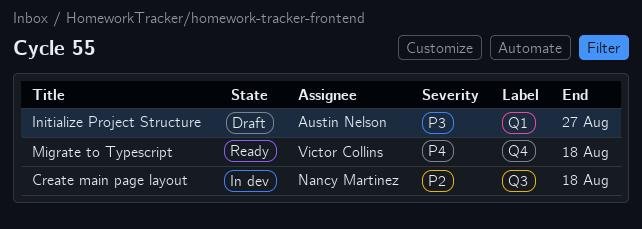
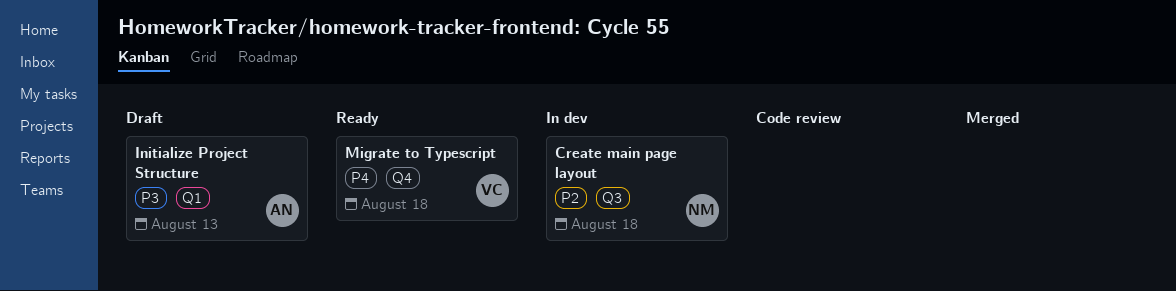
Initialize Project Structure, due: Aug 27 -> Aug 13

